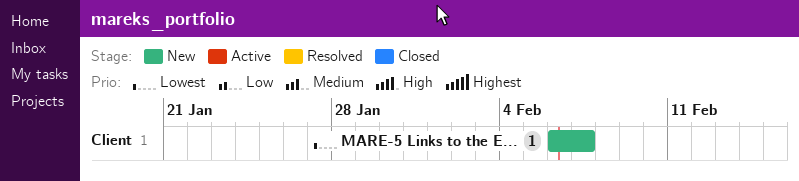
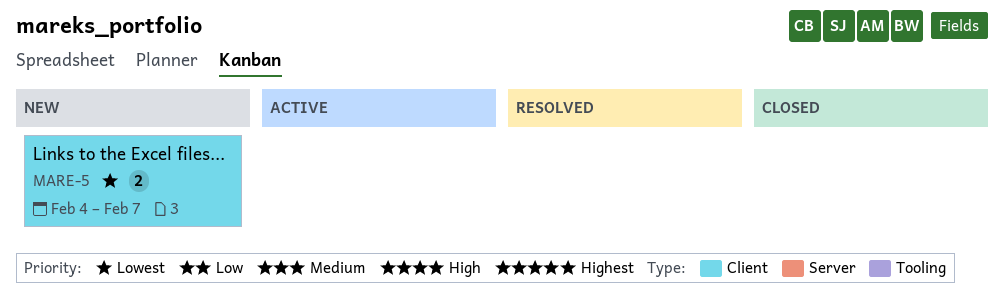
MARE-5, estimate: 1 -> 2
MARE-5, start: Feb 6 -> Feb 4

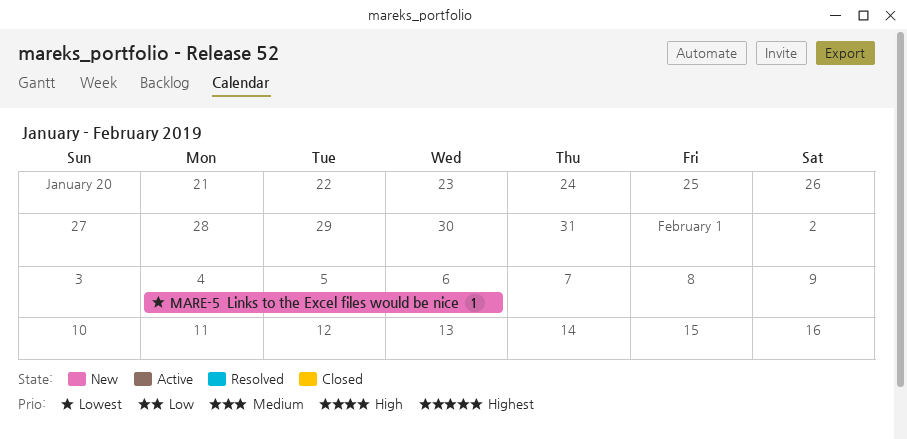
MARE-5, estimate: 2 -> 1
MARE-5, due: Feb 7 -> Feb 6

